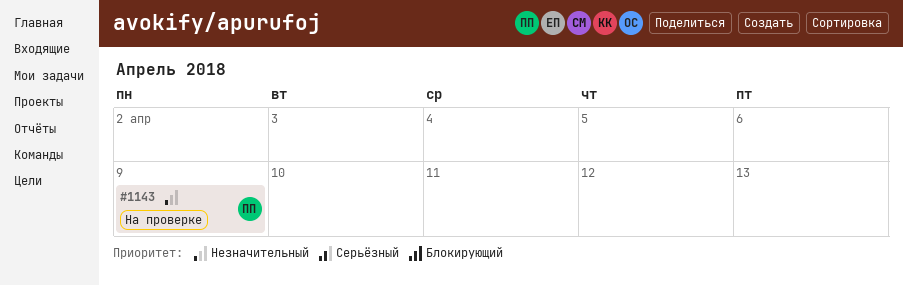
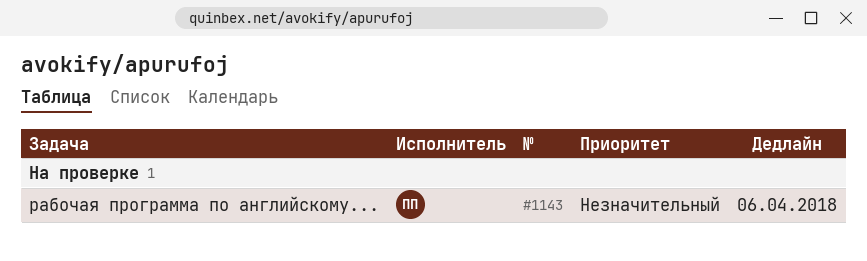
#1143, due: Apr 9 -> Apr 6

